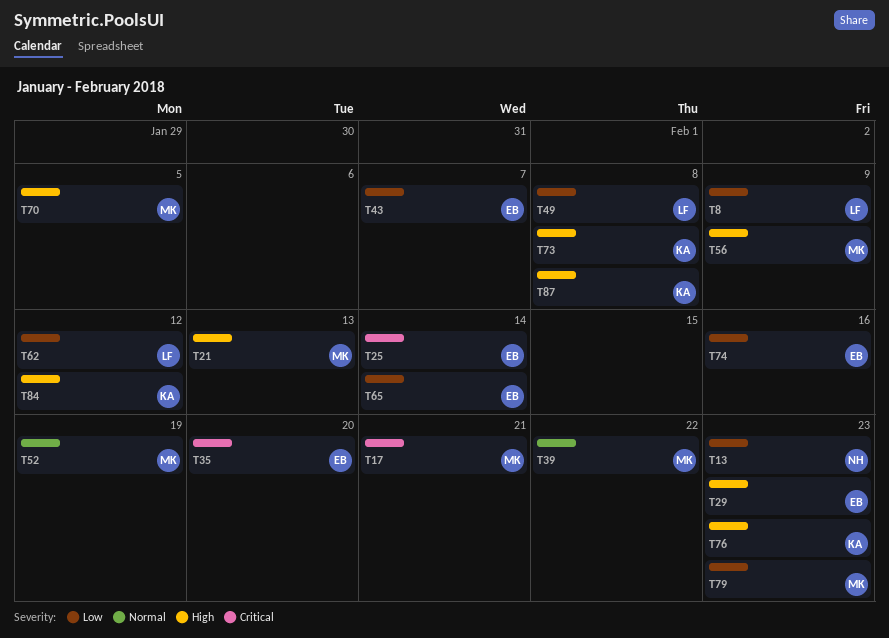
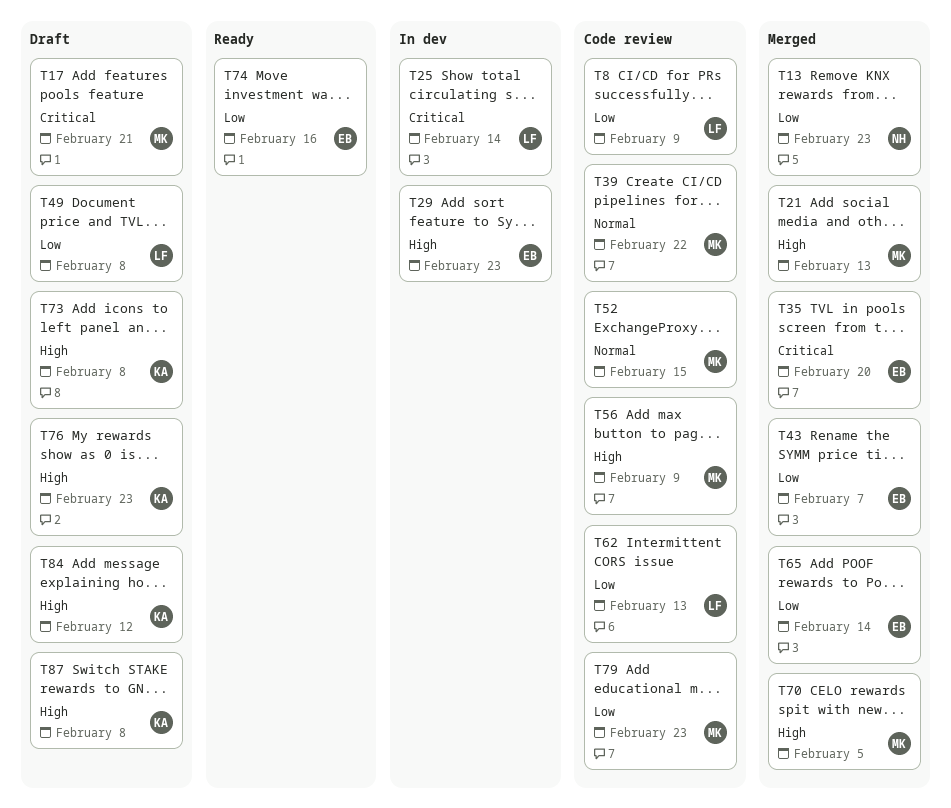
T25, owner: EB -> LF
T52, due: Feb 19 -> Feb 15
T62, due: Feb 12 -> Feb 13

